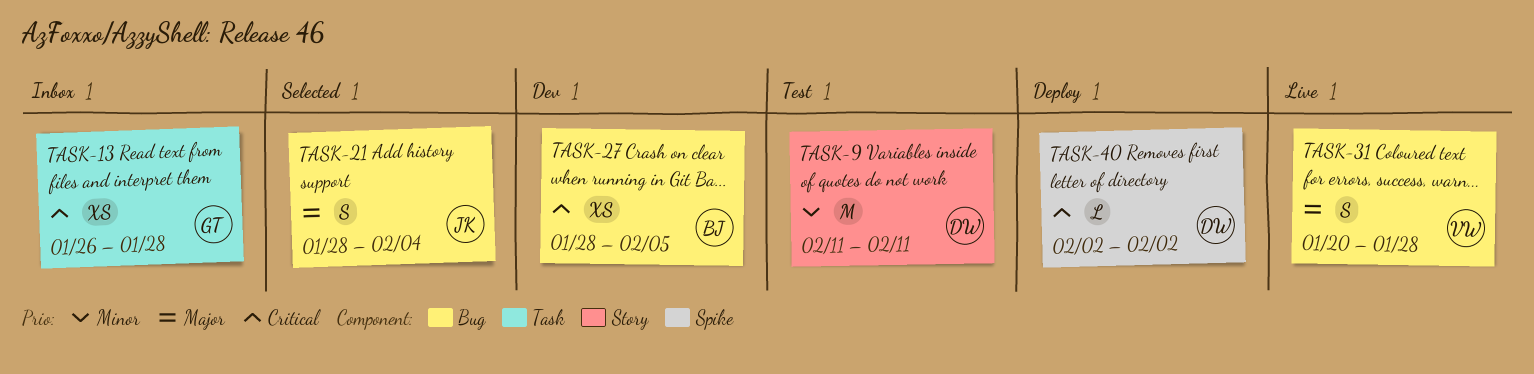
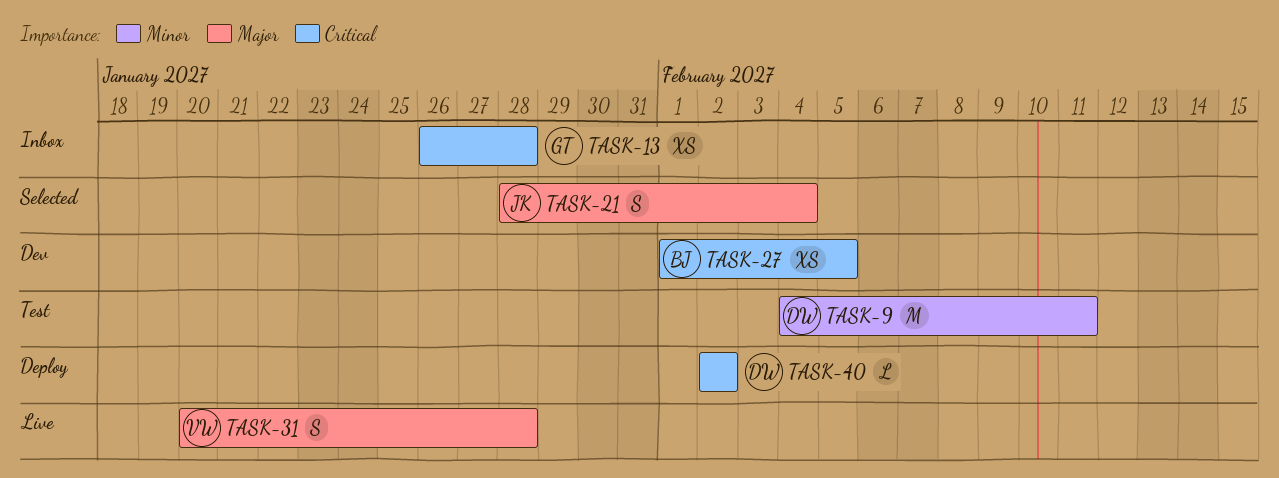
TASK-9, start: Feb 11 -> Feb 4
TASK-27, start: Jan 28 -> Feb 1

